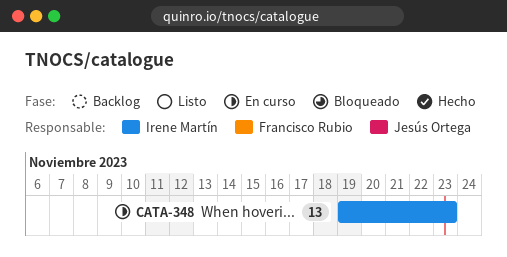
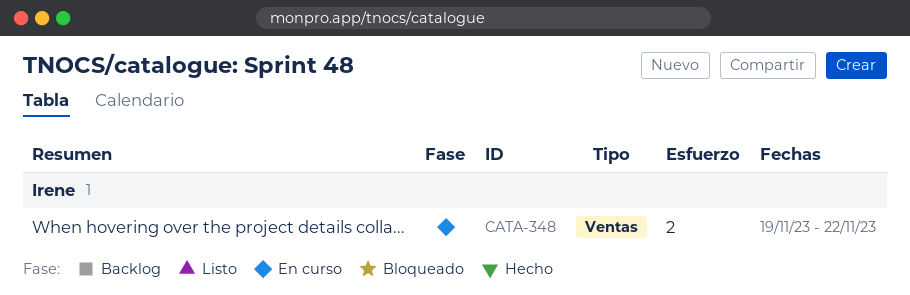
CATA-348, estimate: 13 -> 2
CATA-348, due: Nov 23 -> Nov 22

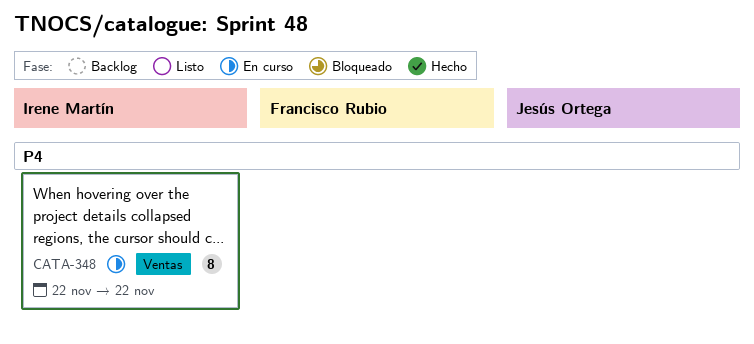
CATA-348, estimate: 2 -> 8
CATA-348, start: Nov 19 -> Nov 22

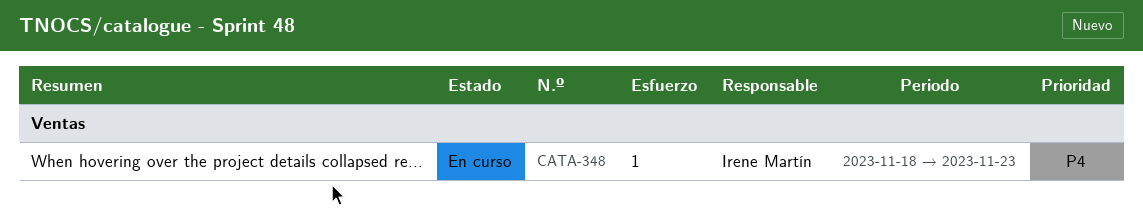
CATA-348, estimate: 8 -> 1
CATA-348, start: Nov 22 -> Nov 18
CATA-348, due: Nov 22 -> Nov 23

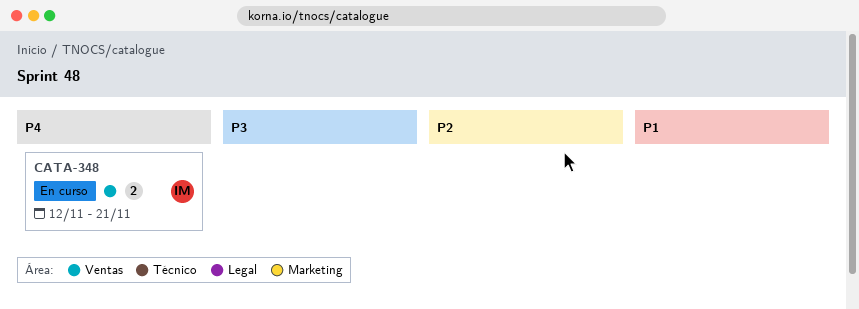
CATA-348, estimate: 1 -> 2
CATA-348, start: Nov 18 -> Nov 12
CATA-348, due: Nov 23 -> Nov 21

